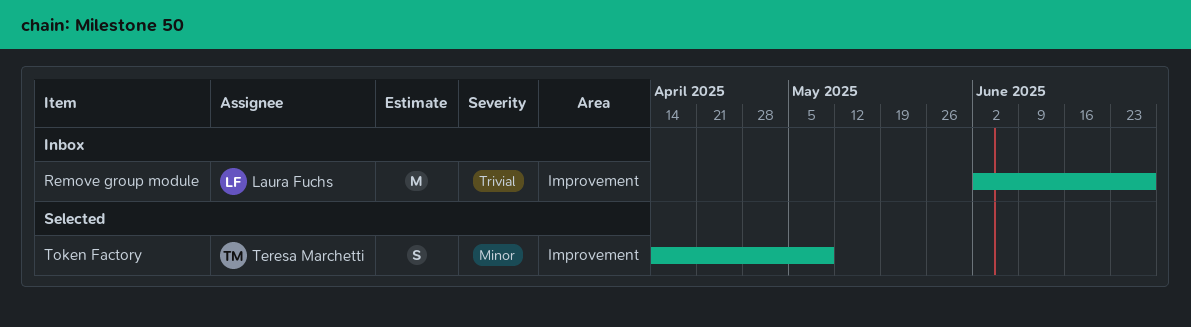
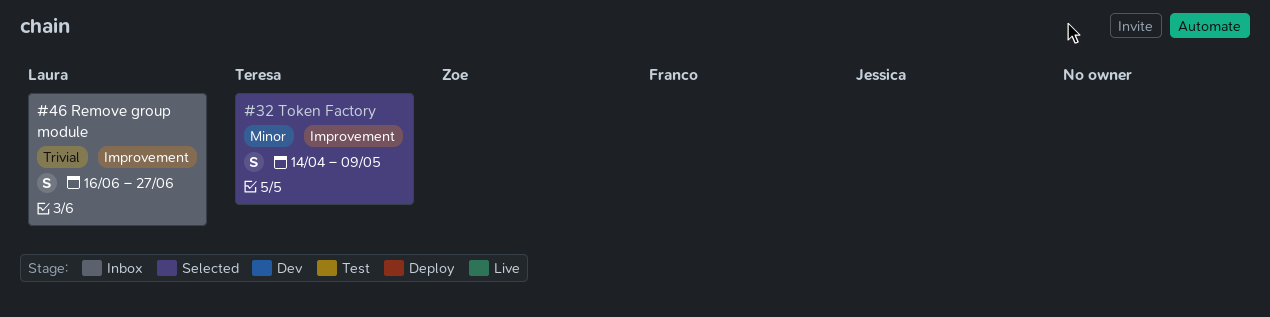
Remove group module, estimate: M -> S
Remove group module, start: Jun 2 -> Jun 16

